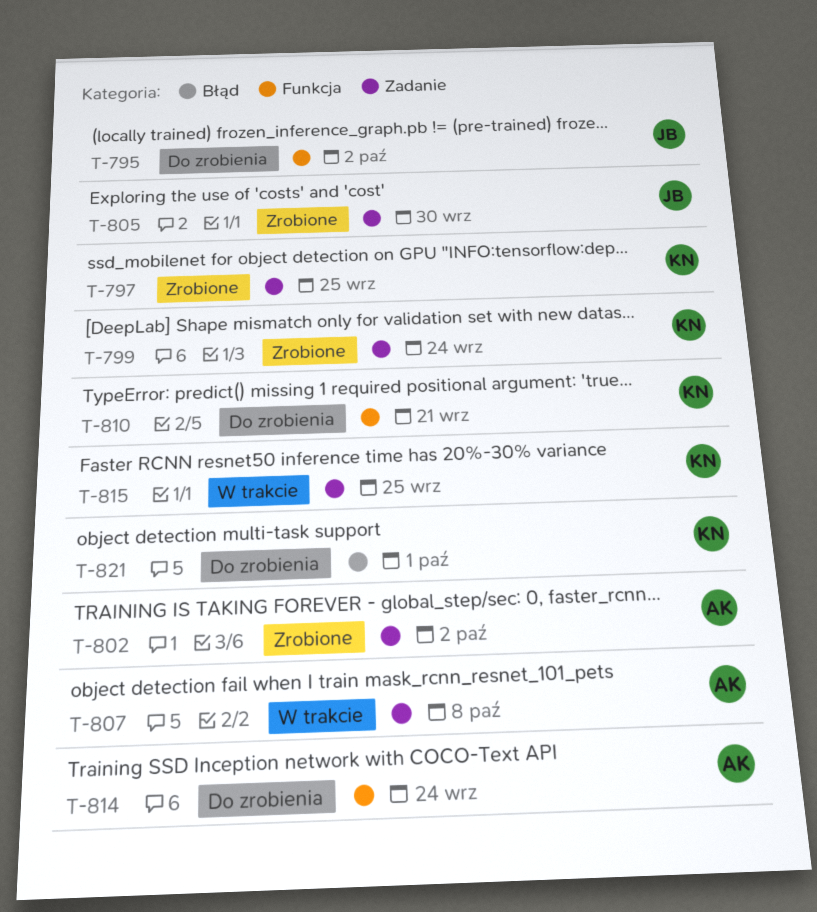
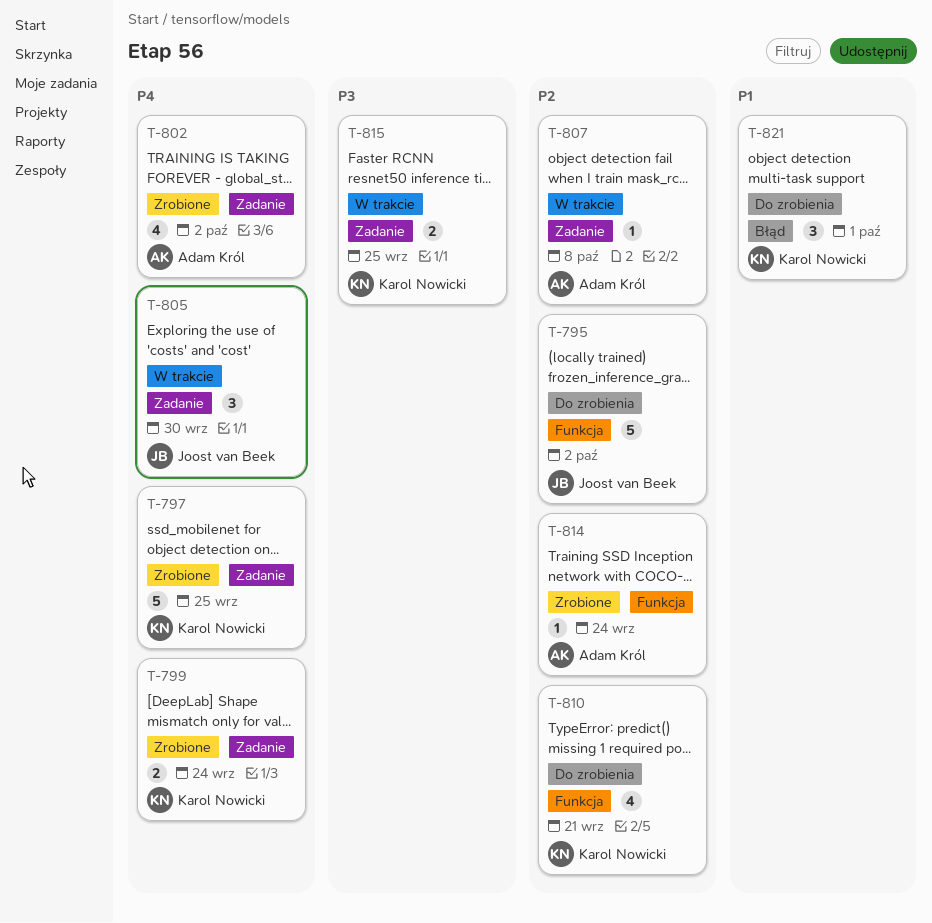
T-805, status: Zrobione -> W trakcie
T-814, status: Do zrobienia -> Zrobione

